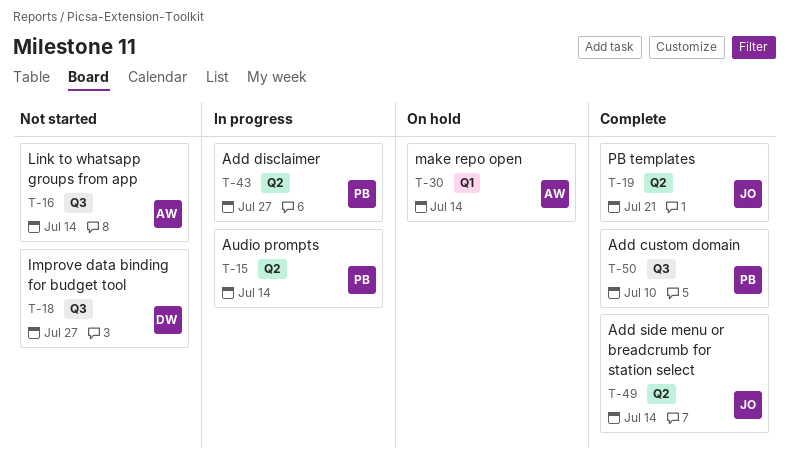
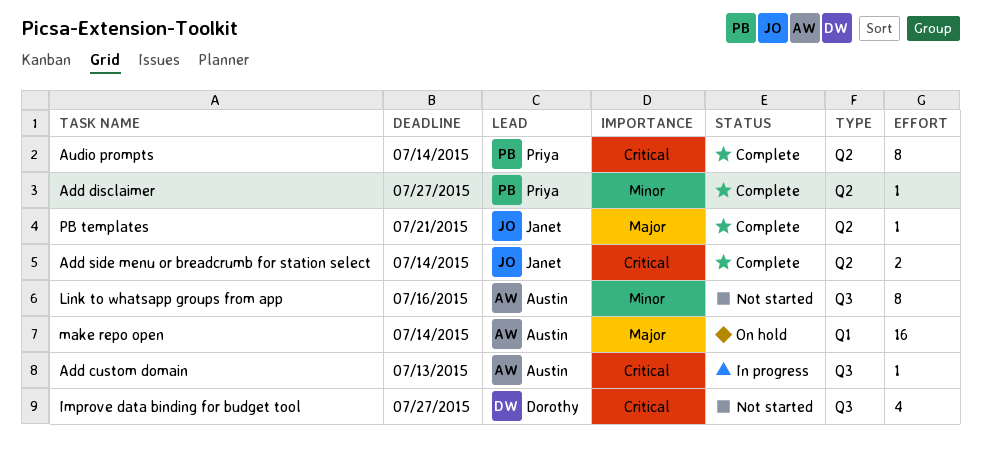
Add custom domain, status: Complete -> In progress
Add custom domain, owner: Priya -> Austin
Add custom domain, due: Jul 10 -> Jul 13
Add disclaimer, status: In progress -> Complete
Audio prompts, status: In progress -> Complete
Link to whatsapp groups from app, due: Jul 14 -> Jul 16

